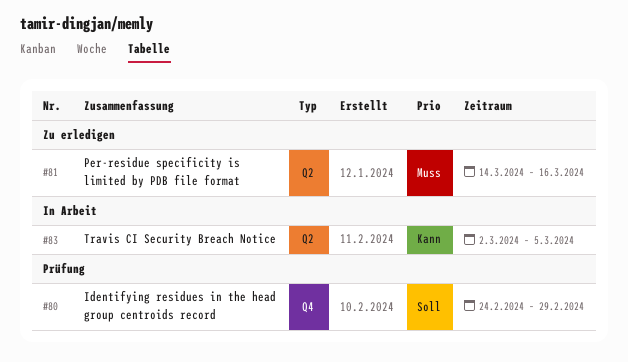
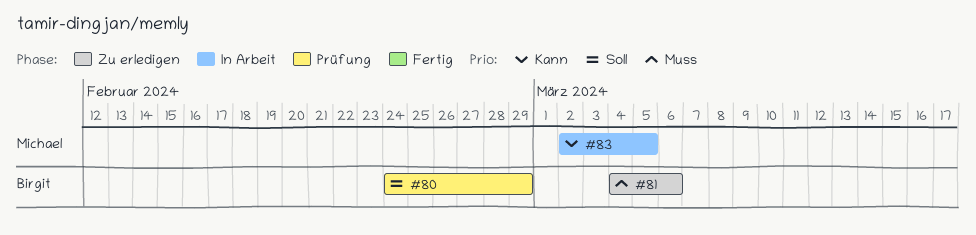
#81, start: Mar 14 -> Mar 4
#81, due: Mar 16 -> Mar 6

